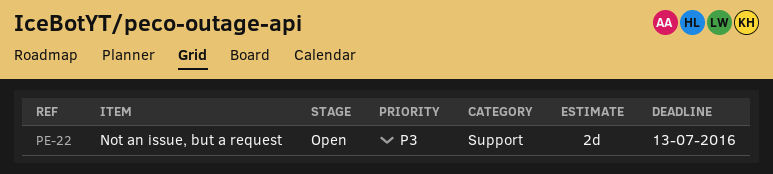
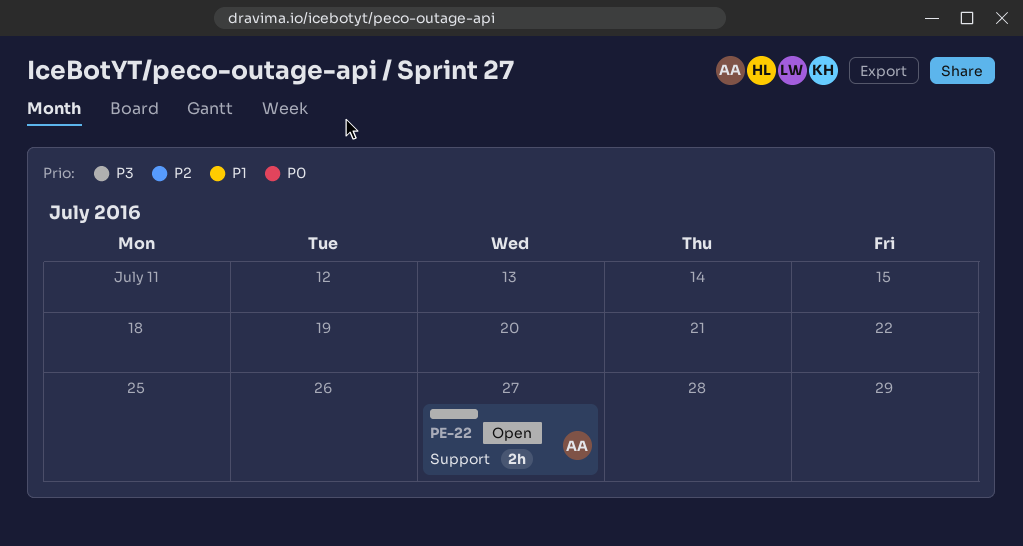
PE-22, estimate: 2d -> 2h
PE-22, due: Jul 13 -> Jul 27

